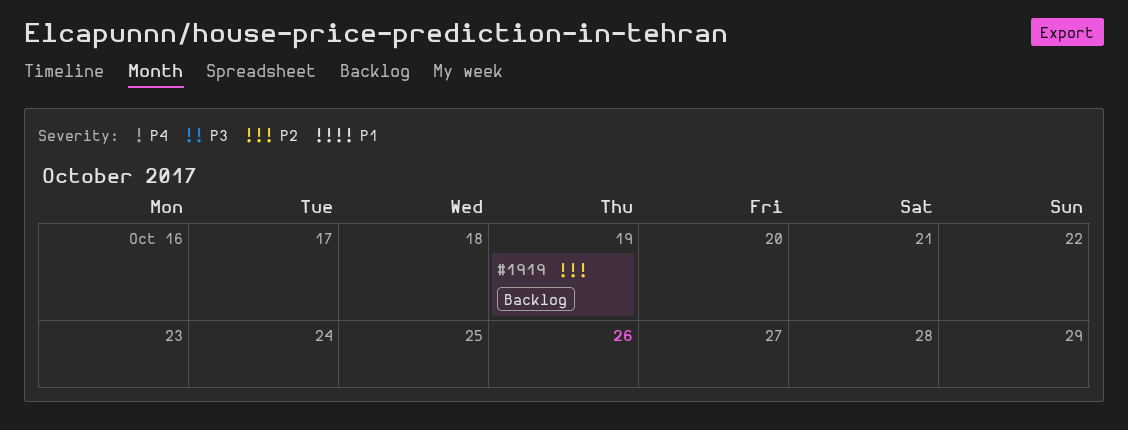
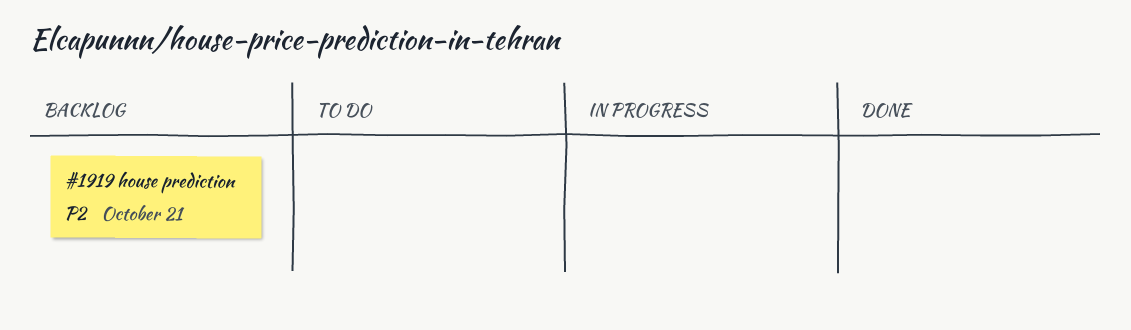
#1919, due: Oct 19 -> Oct 21

